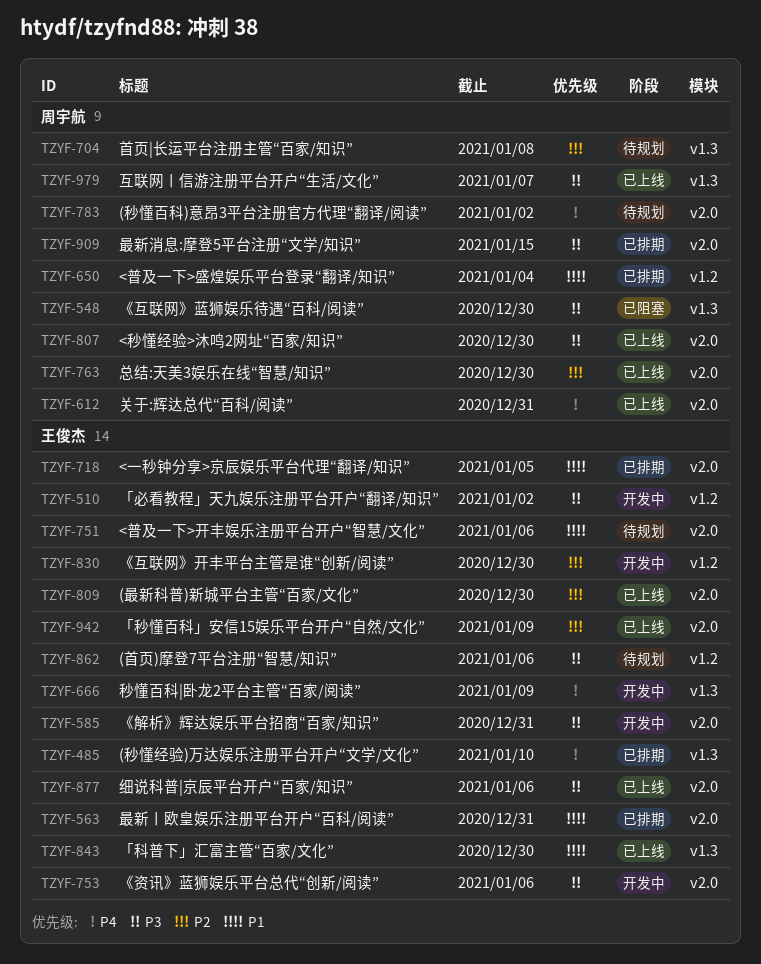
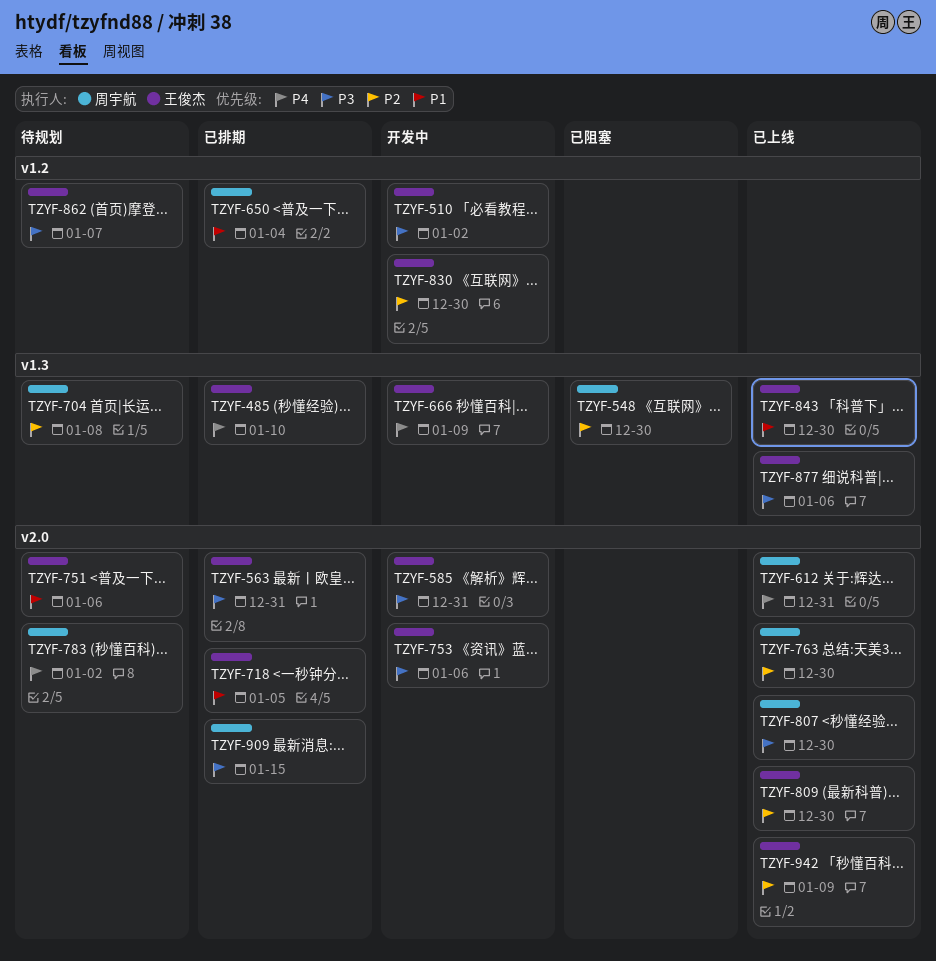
TZYF-548, priority: P3 -> P2
TZYF-563, priority: P1 -> P3
TZYF-862, due: Jan 6 -> Jan 7
TZYF-877, label: v2.0 -> v1.3
TZYF-979: present -> none

